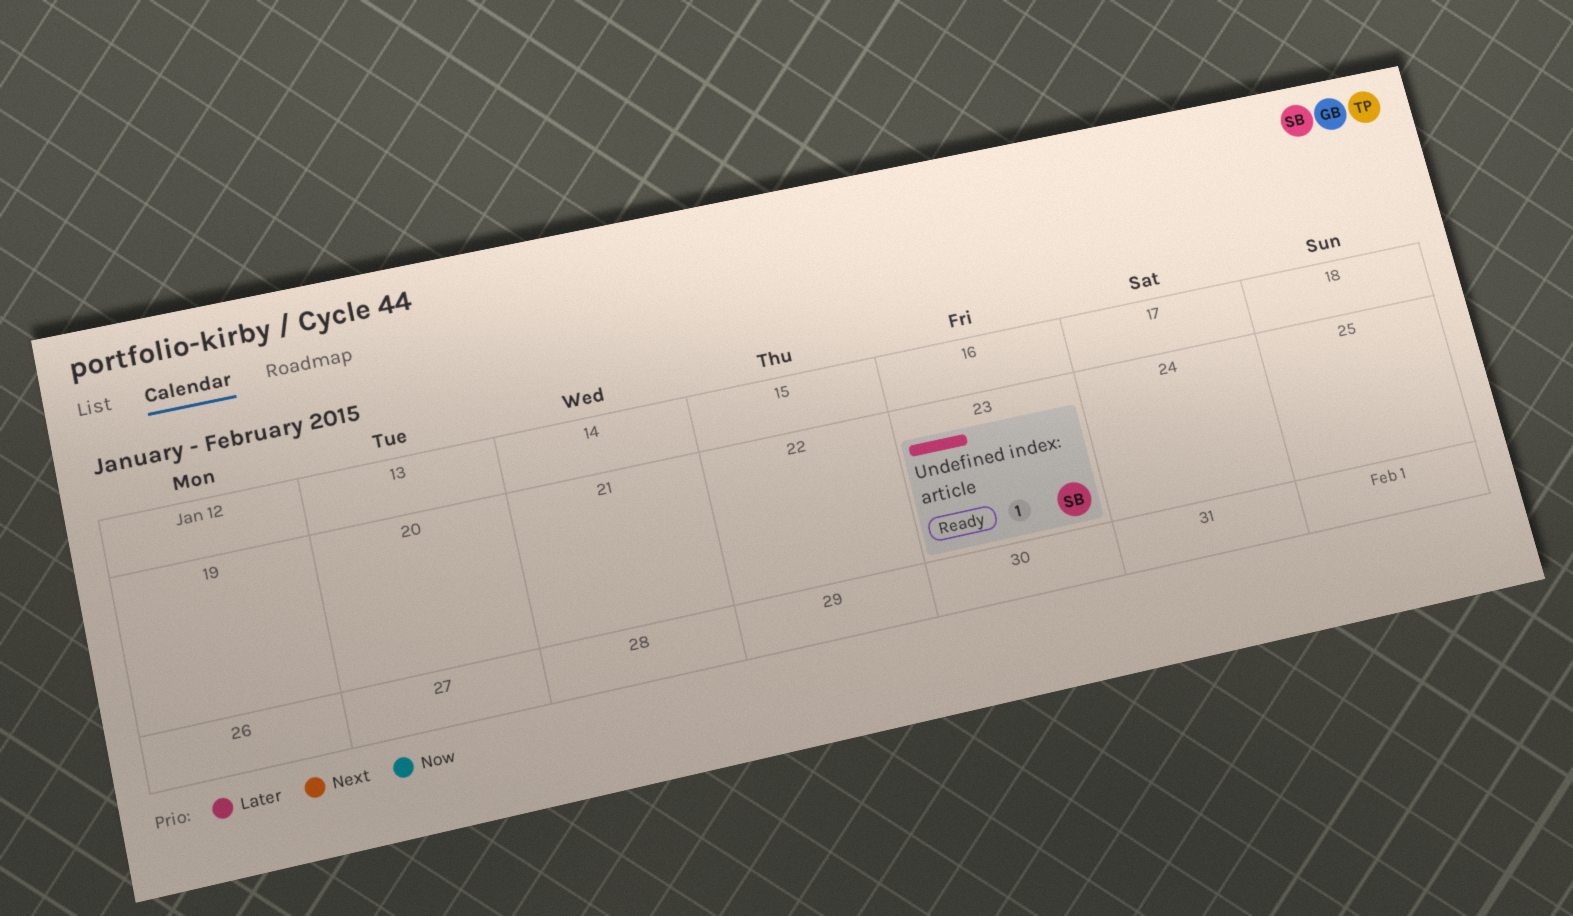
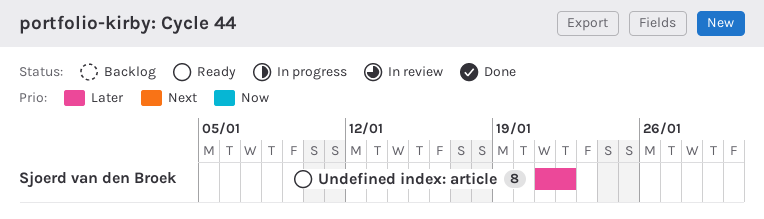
Undefined index: article, estimate: 1 -> 8
Undefined index: article, due: Jan 23 -> Jan 22

